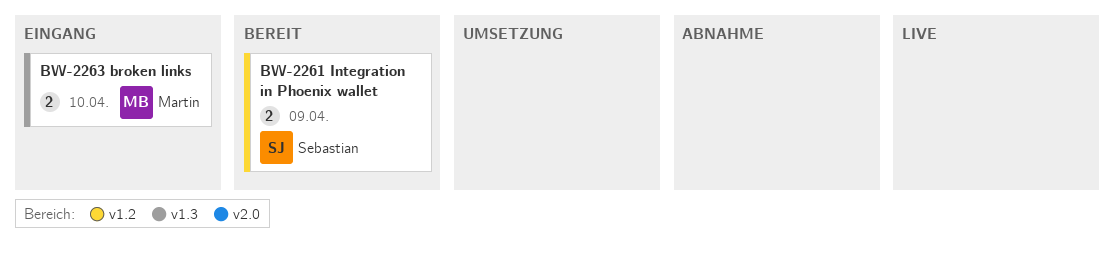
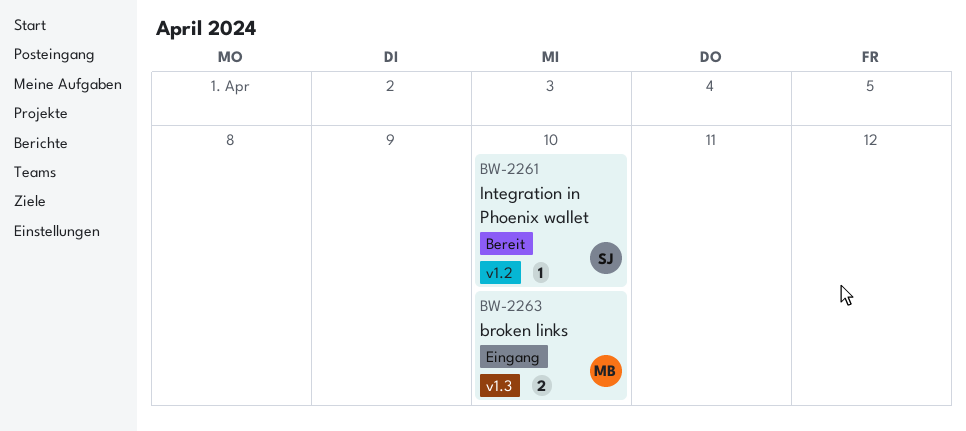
BW-2261, estimate: 2 -> 1
BW-2261, due: Apr 9 -> Apr 10

